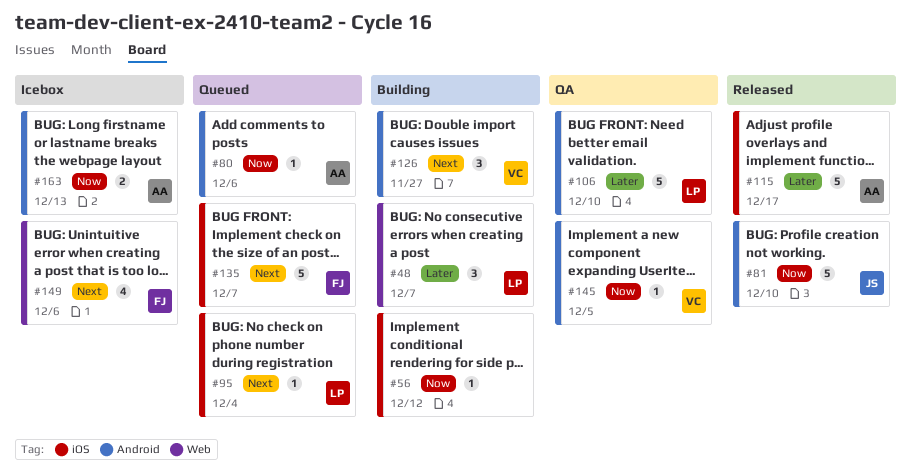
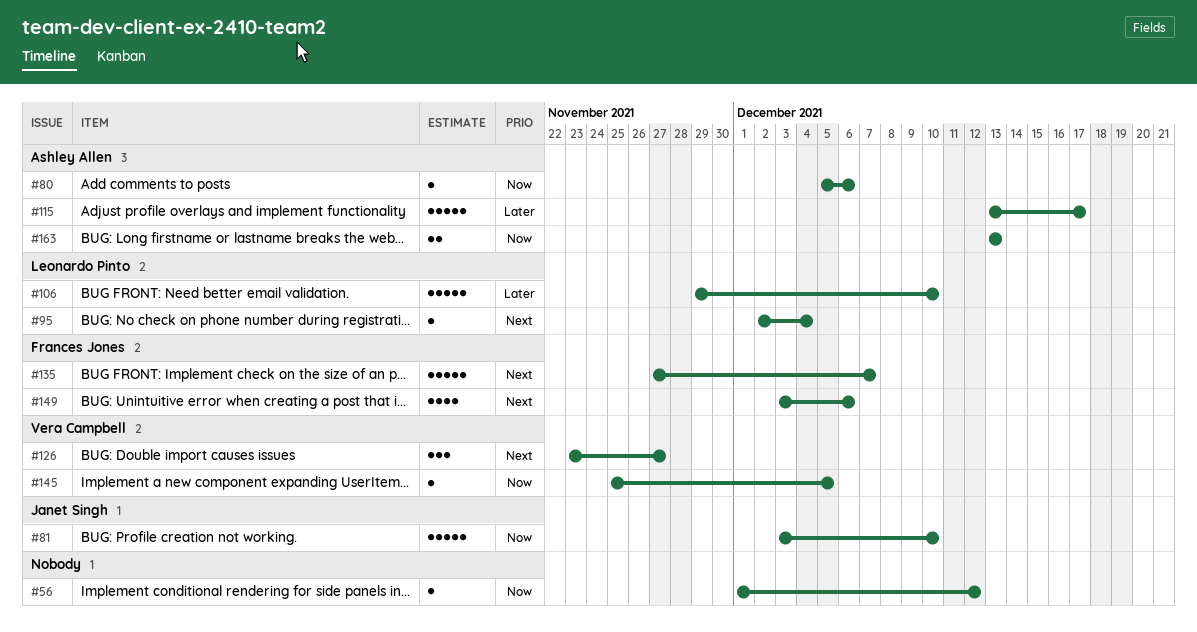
#48: present -> none

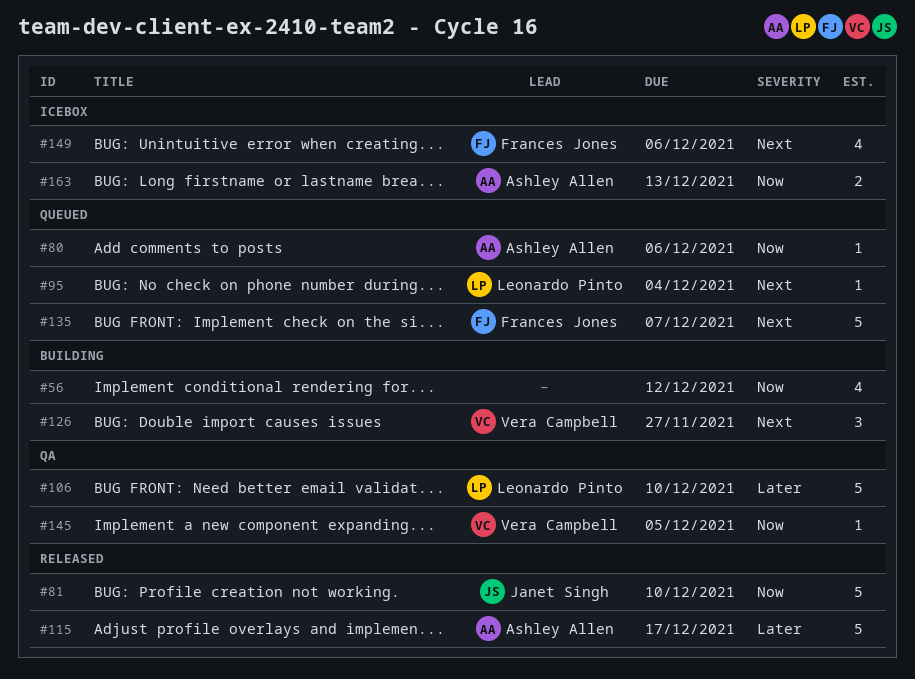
#56, estimate: 1 -> 4

